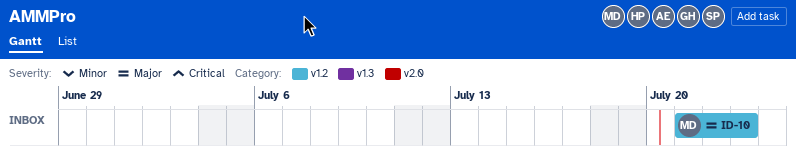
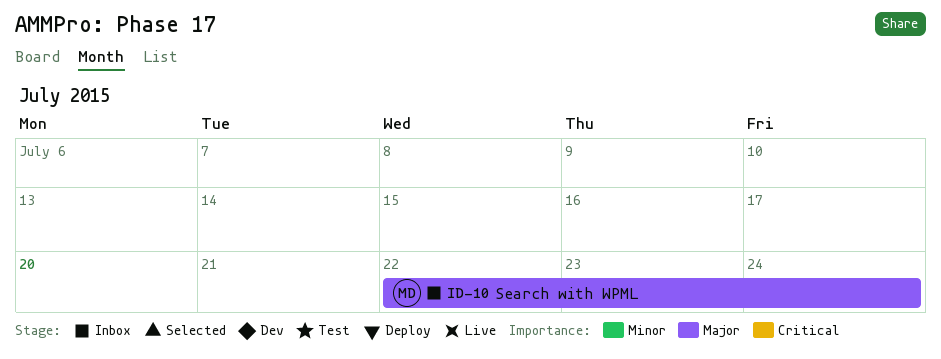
ID-10, start: Jul 21 -> Jul 22
ID-10, due: Jul 23 -> Jul 24

